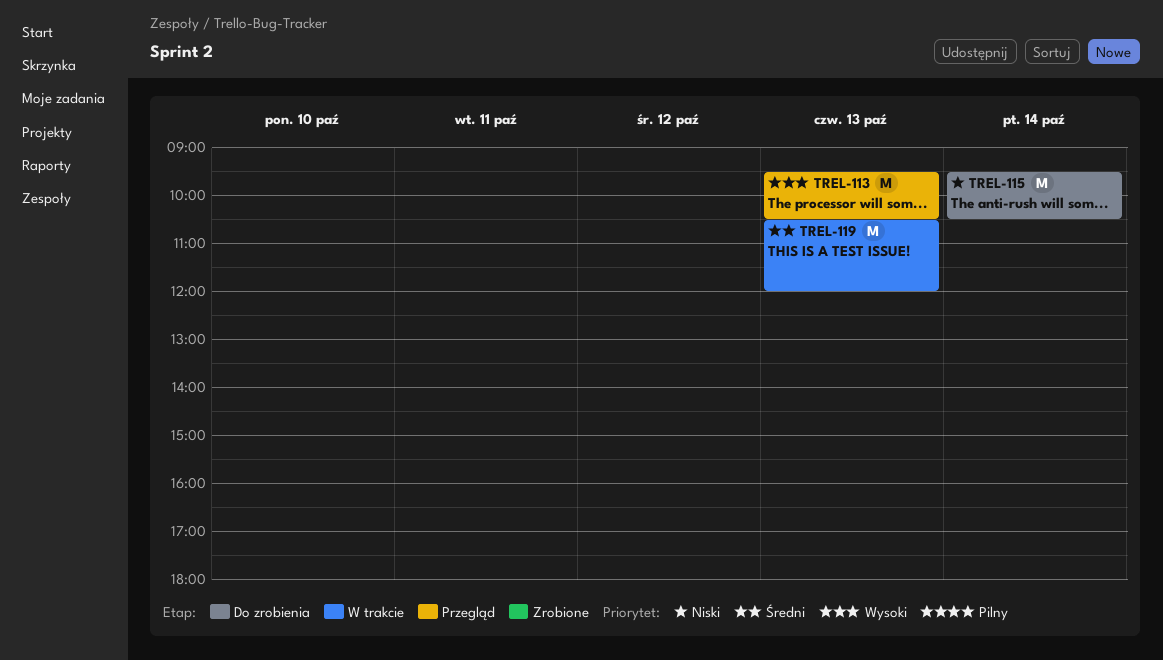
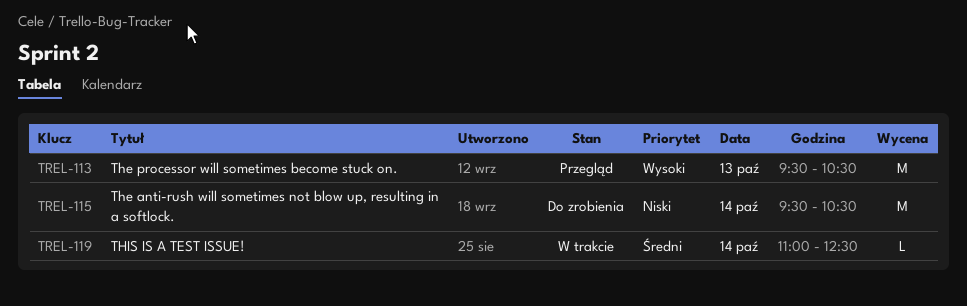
TREL-119, estimate: M -> L
TREL-119, day: Oct 13 -> Oct 14
TREL-119, begins: 10:30 -> 11:00
TREL-119, ends: 12:00 -> 12:30

